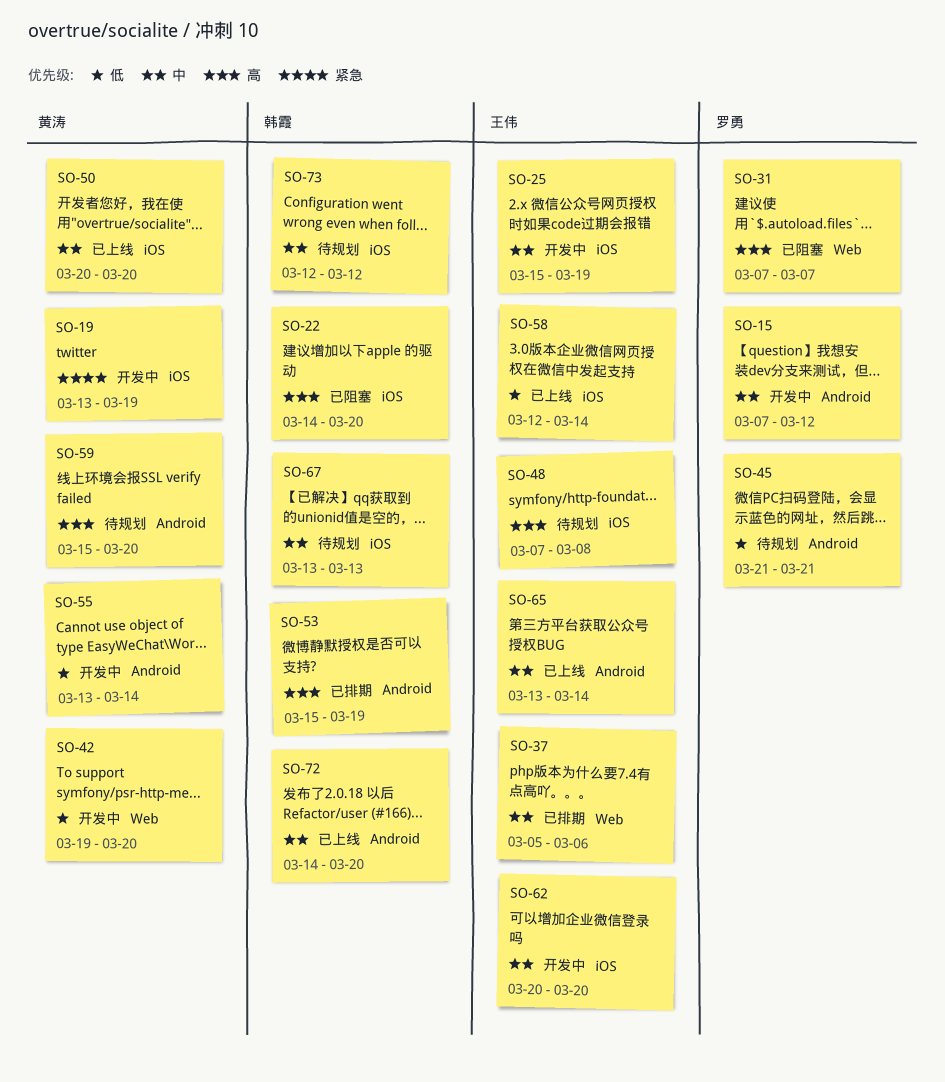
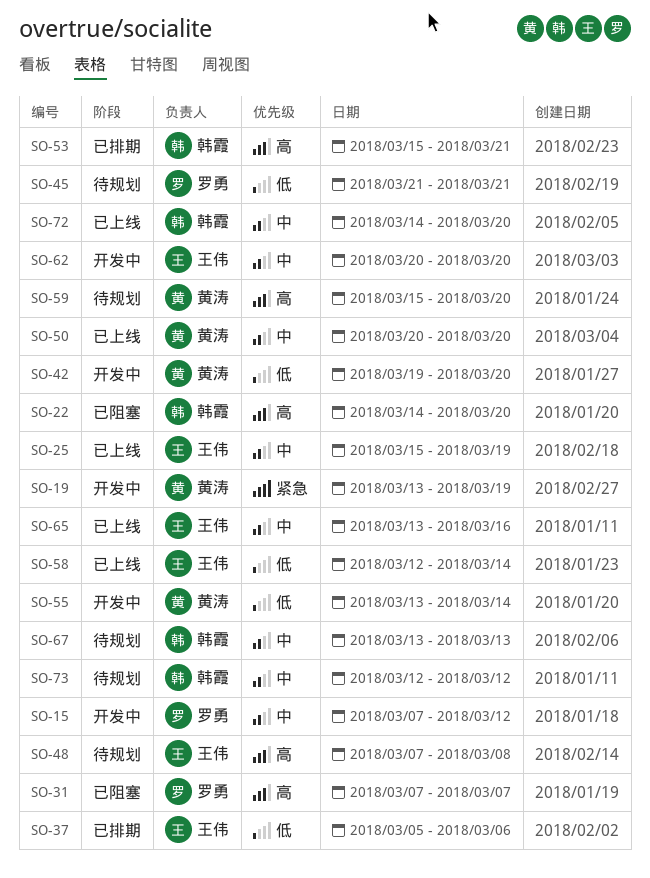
SO-25, status: 开发中 -> 已上线
SO-37, priority: 中 -> 低
SO-53, due: Mar 19 -> Mar 21
SO-65, due: Mar 14 -> Mar 16

